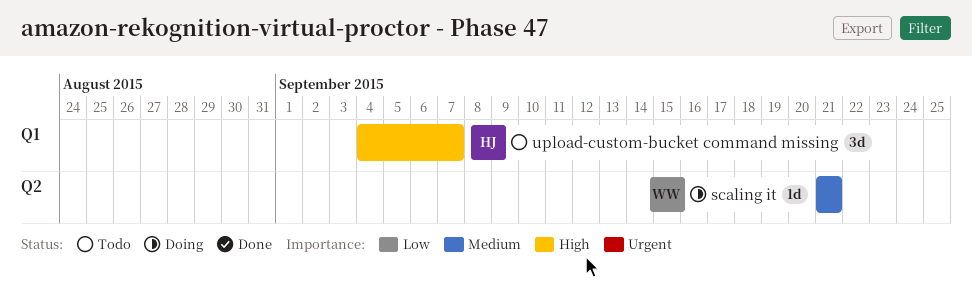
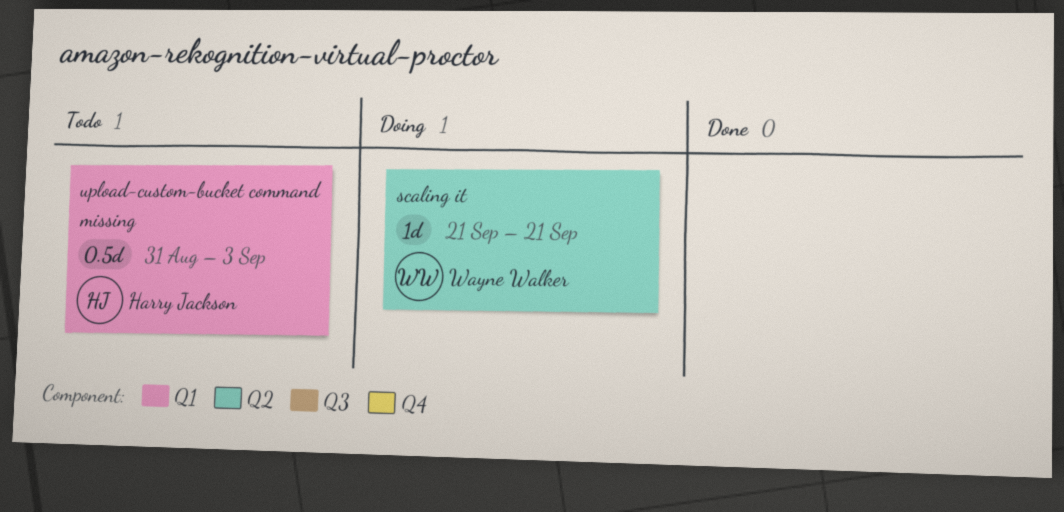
upload-custom-bucket command missing, estimate: 3d -> 0.5d
upload-custom-bucket command missing, start: Sep 4 -> Aug 31
upload-custom-bucket command missing, due: Sep 7 -> Sep 3

